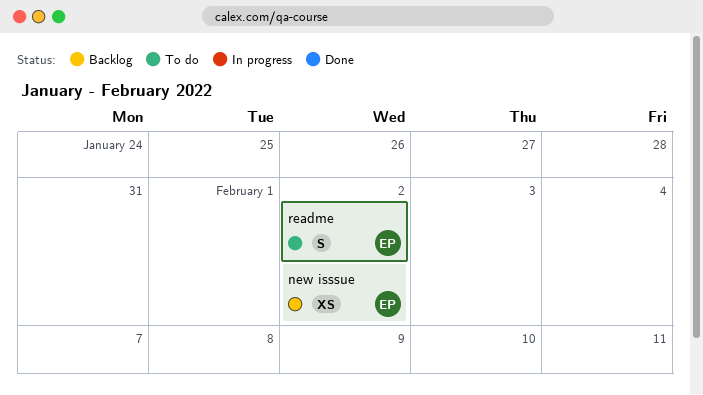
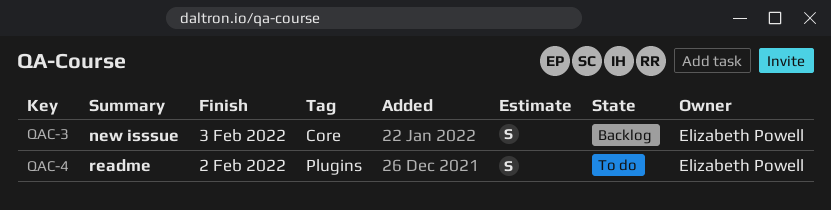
new isssue, estimate: XS -> S
new isssue, due: Feb 2 -> Feb 3

